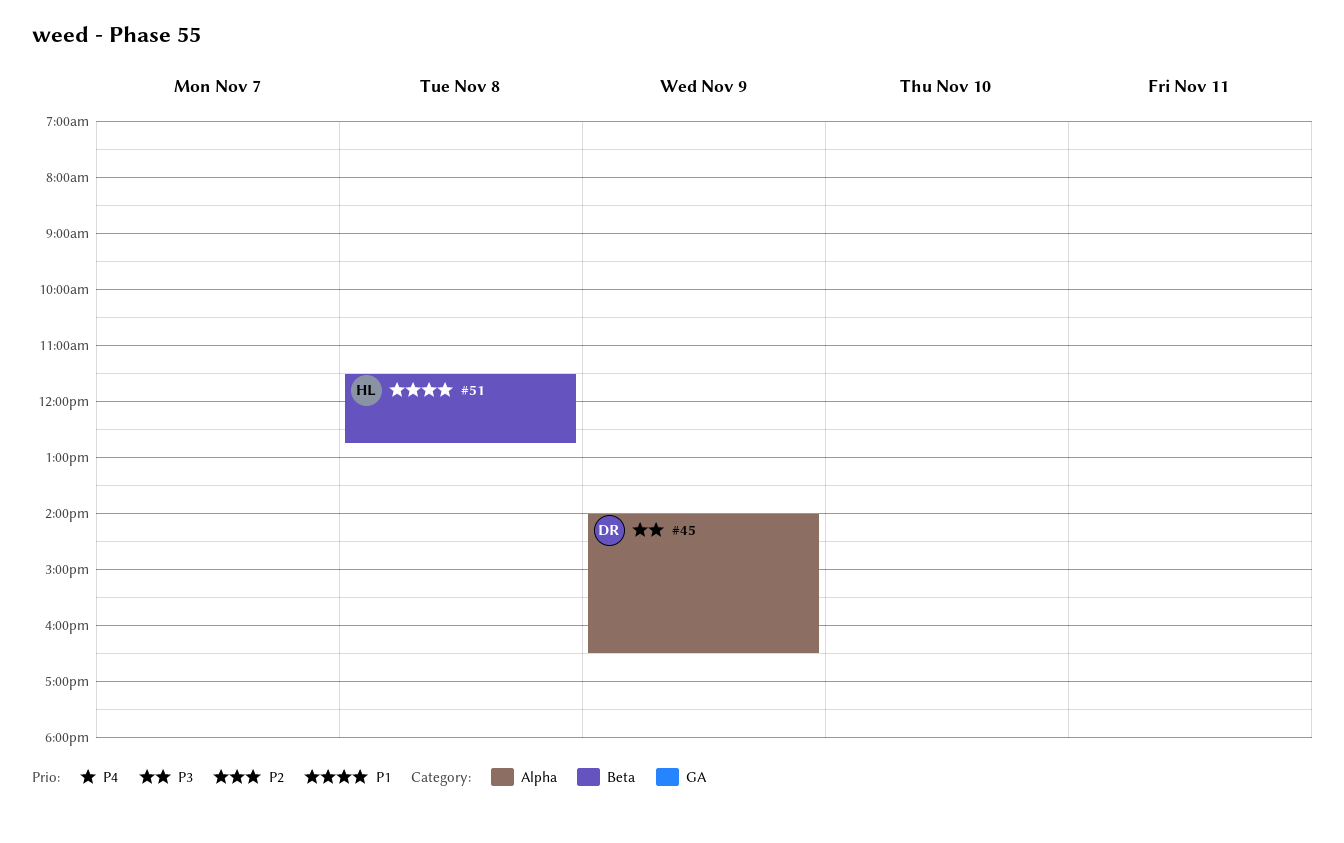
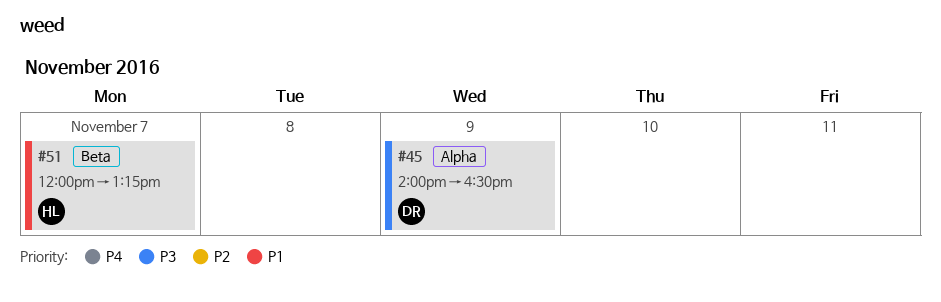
#51, day: Nov 8 -> Nov 7
#51, begins: 11:30 -> 12:00
#51, ends: 12:45 -> 13:15

